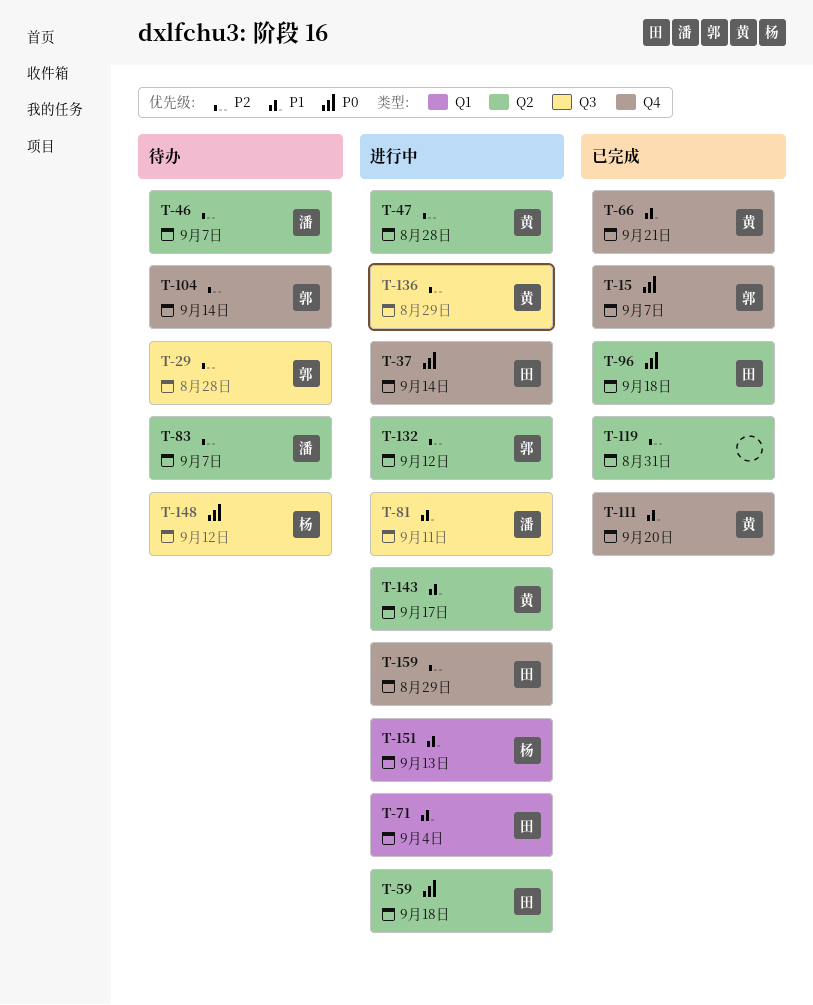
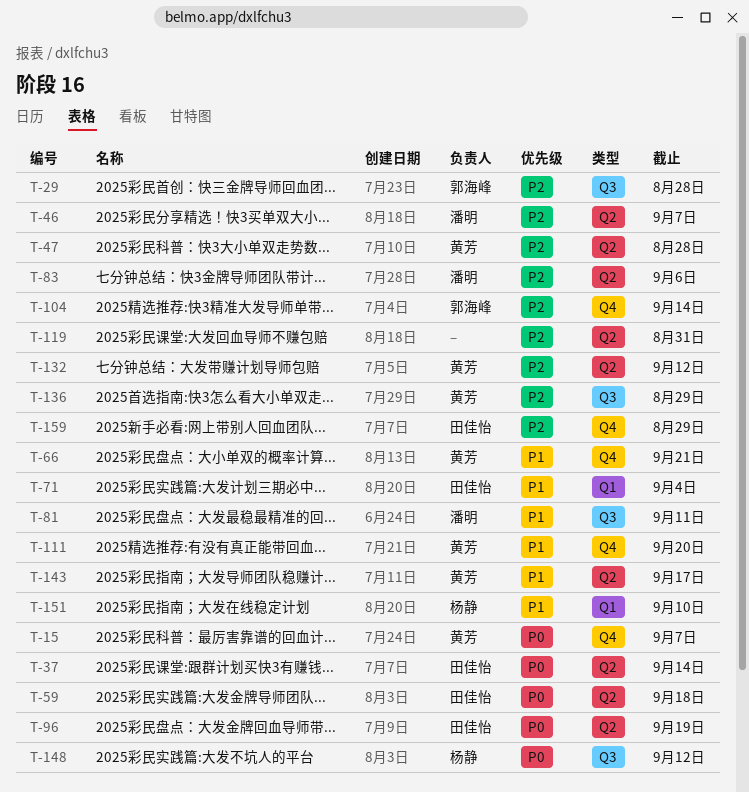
T-15, owner: 郭海峰 -> 黄芳
T-37, label: Q4 -> Q2
T-83, due: Sep 7 -> Sep 6
T-96, due: Sep 18 -> Sep 19
T-132, owner: 郭海峰 -> 黄芳
T-151, due: Sep 13 -> Sep 10

